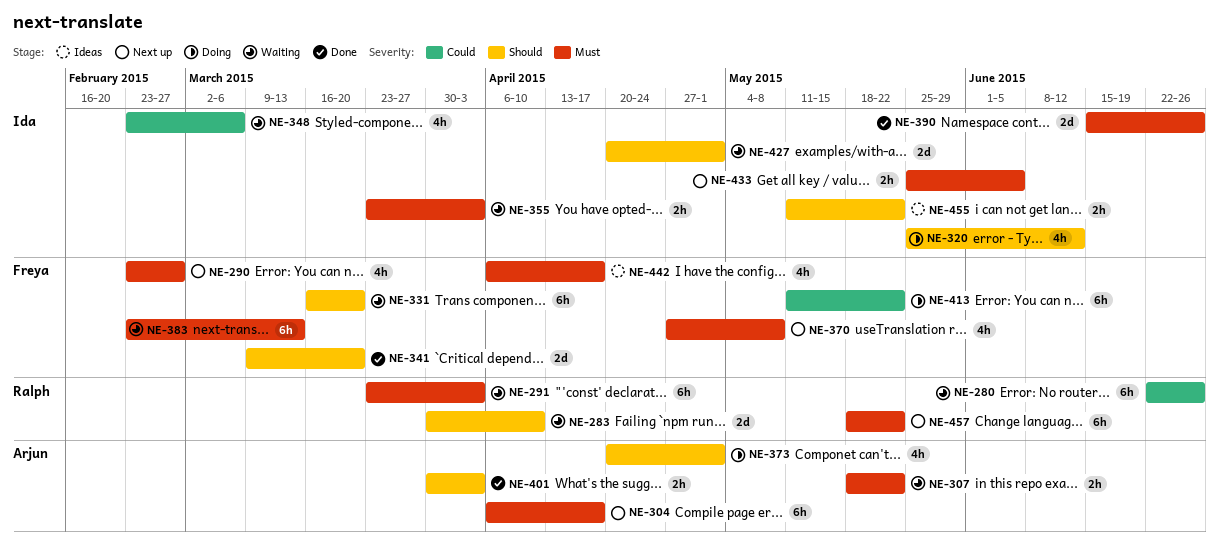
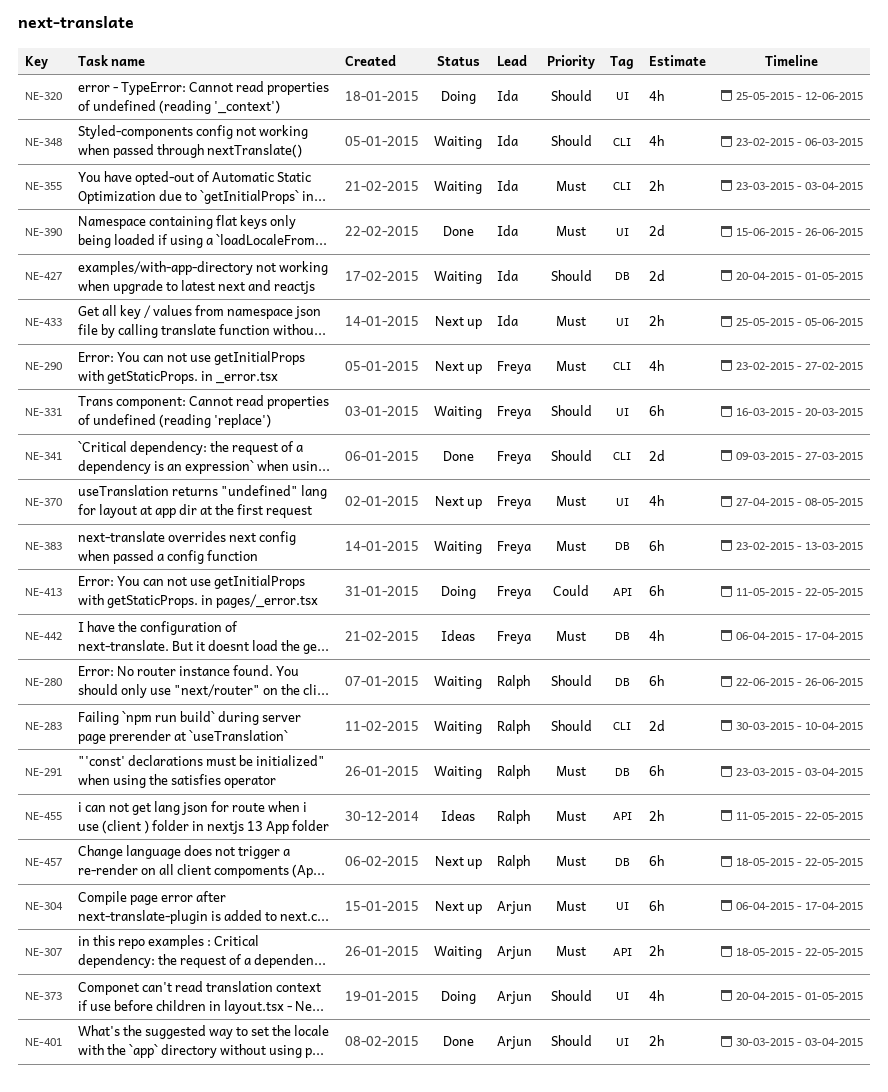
NE-280, priority: Could -> Should
NE-341, due: Mar 20 -> Mar 27
NE-348, priority: Could -> Should
NE-455, owner: Ida -> Ralph
NE-455, priority: Should -> Must

